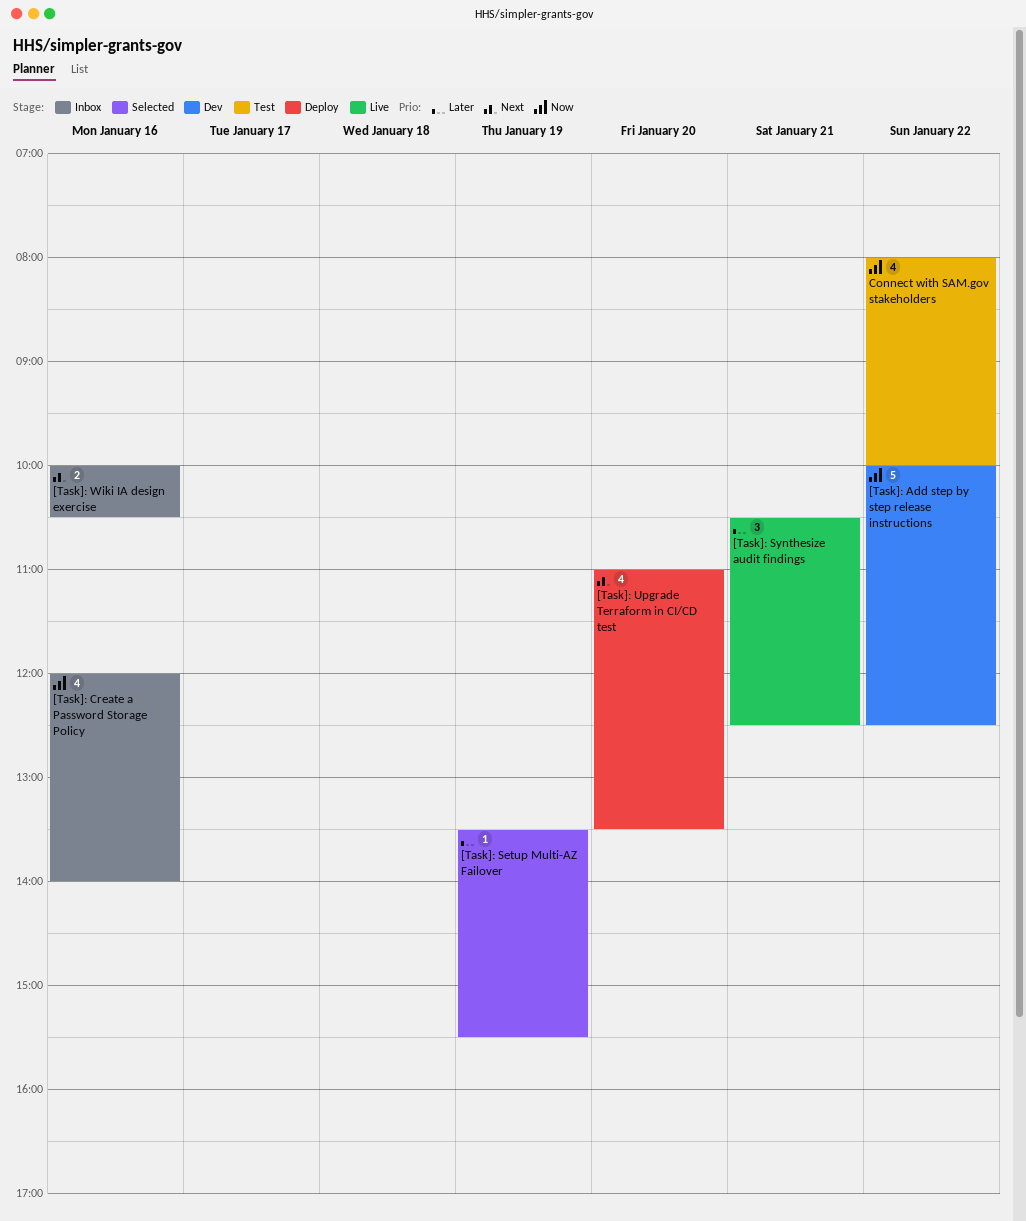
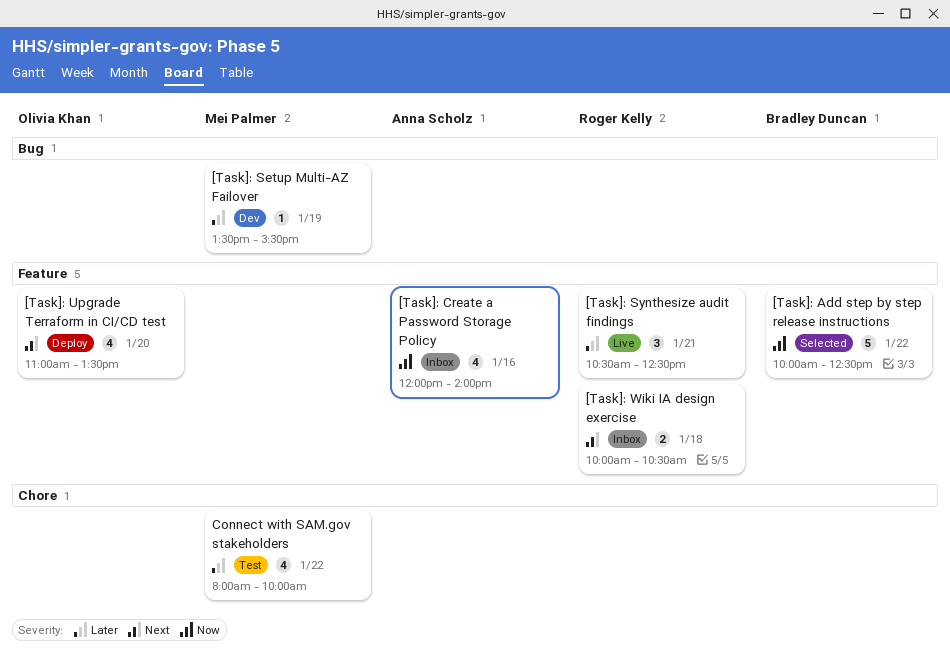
[Task]: Add step by step release instructions, status: Dev -> Selected
[Task]: Setup Multi-AZ Failover, status: Selected -> Dev
[Task]: Wiki IA design exercise, day: Jan 16 -> Jan 18
Connect with SAM.gov stakeholders, priority: Now -> Later

